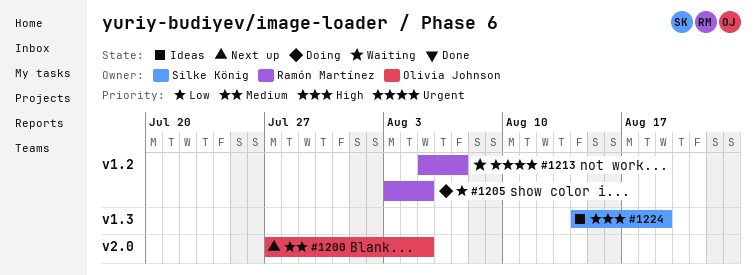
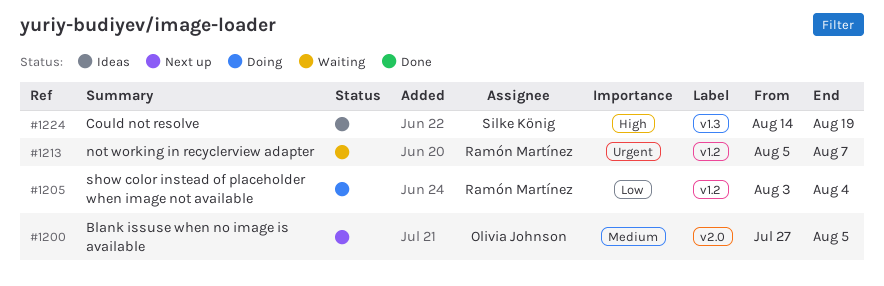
#1205, due: Aug 5 -> Aug 4

